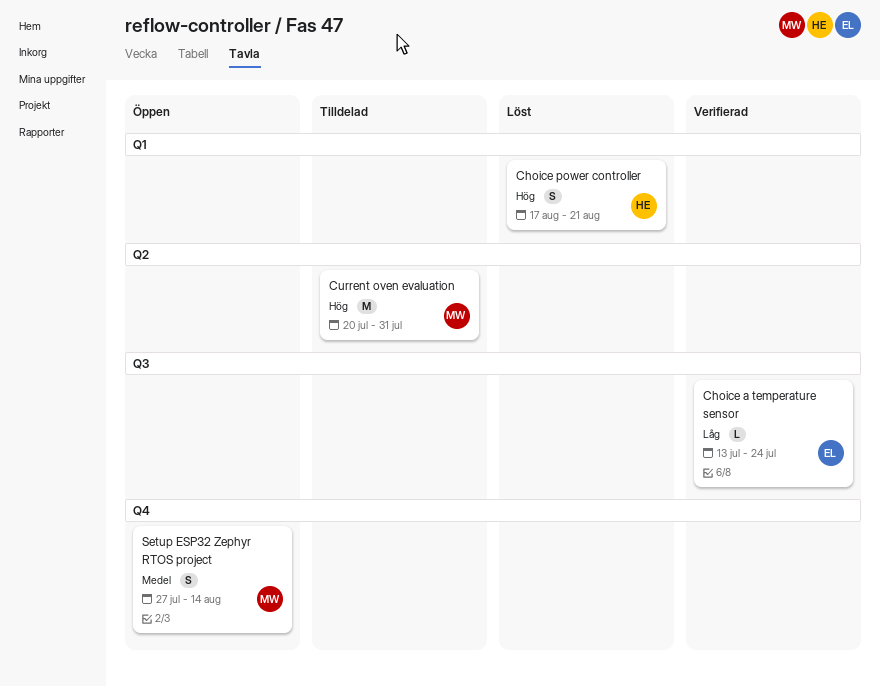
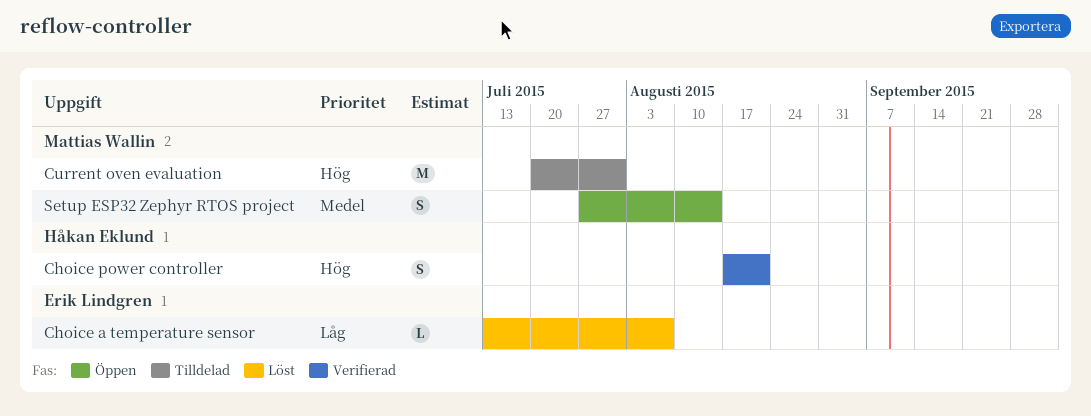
Choice a temperature sensor, status: Verifierad -> Löst
Choice a temperature sensor, due: Jul 24 -> Aug 7
Choice power controller, status: Löst -> Verifierad

